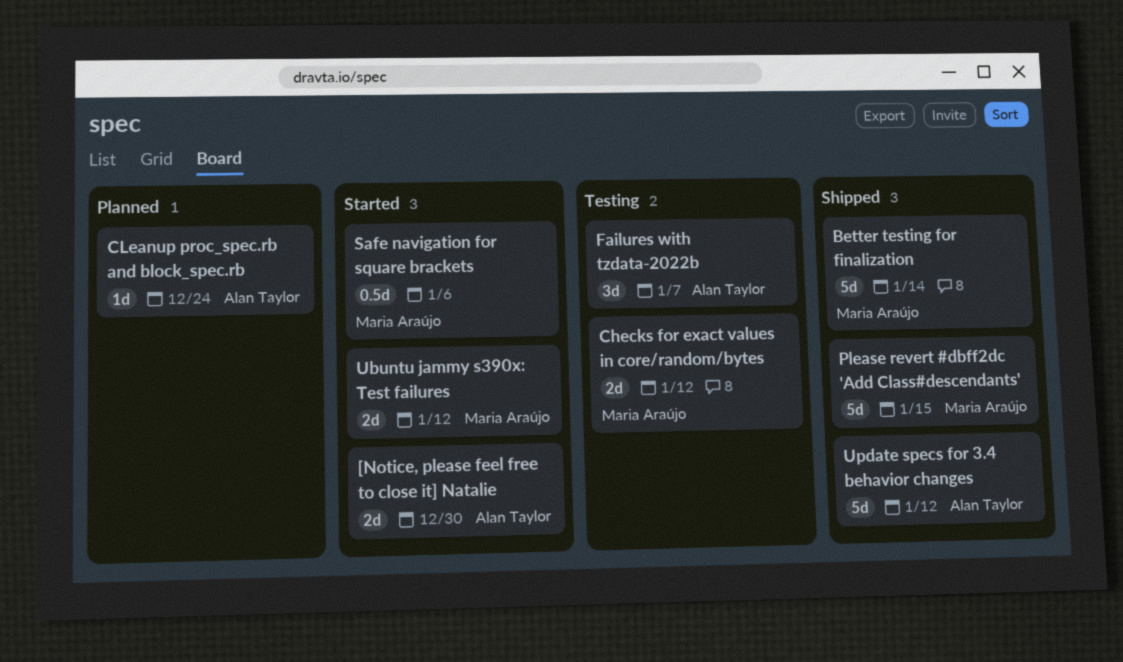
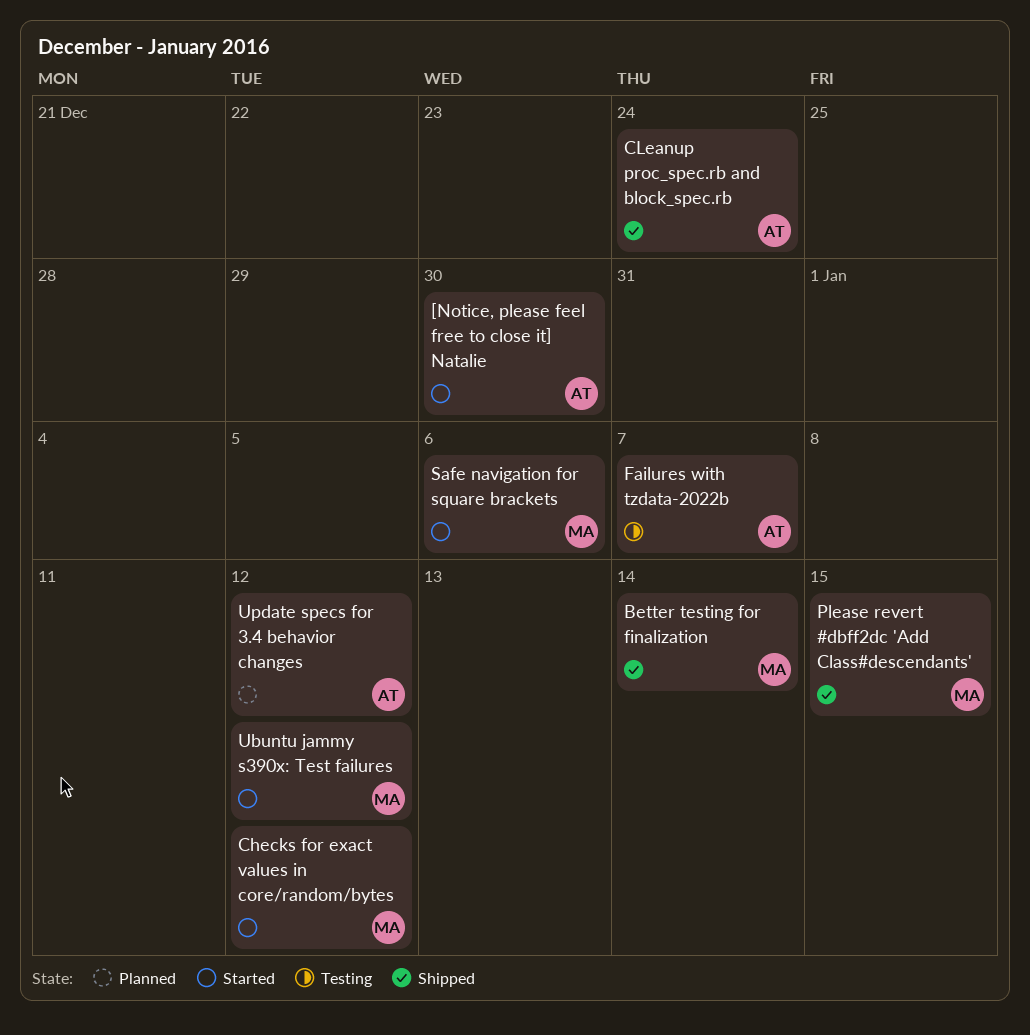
Checks for exact values in core/random/bytes, status: Testing -> Started
CLeanup proc_spec.rb and block_spec.rb, status: Planned -> Shipped
Update specs for 3.4 behavior changes, status: Shipped -> Planned

